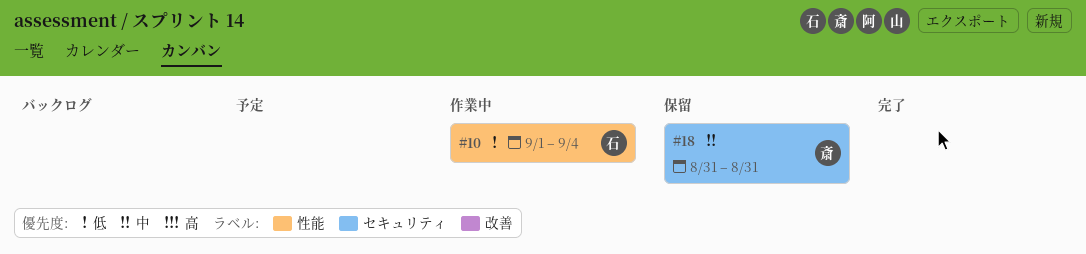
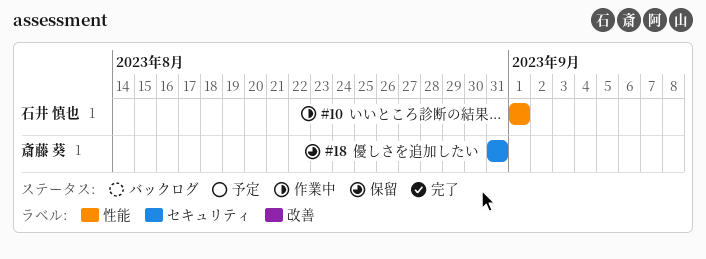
#10, due: Sep 4 -> Sep 1

